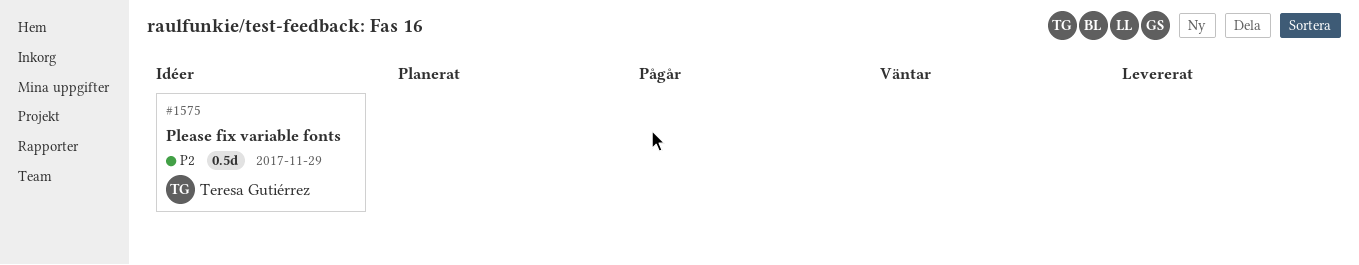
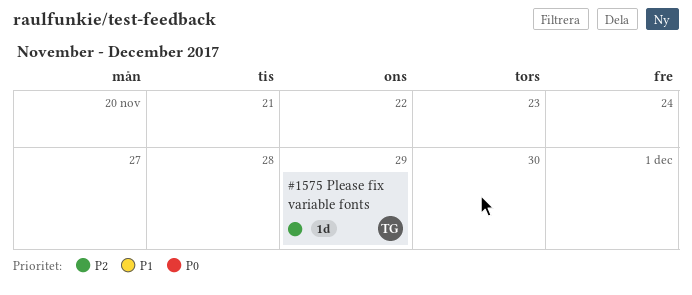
#1575, estimate: 0.5d -> 1d

